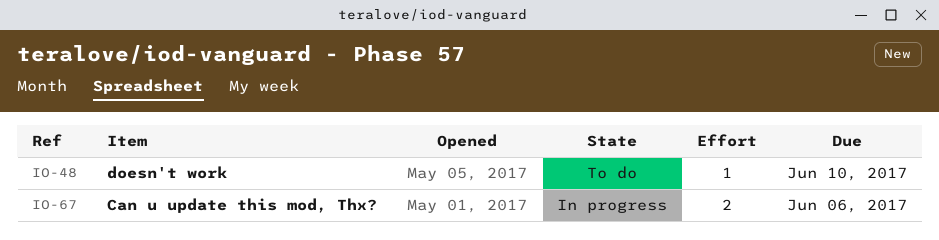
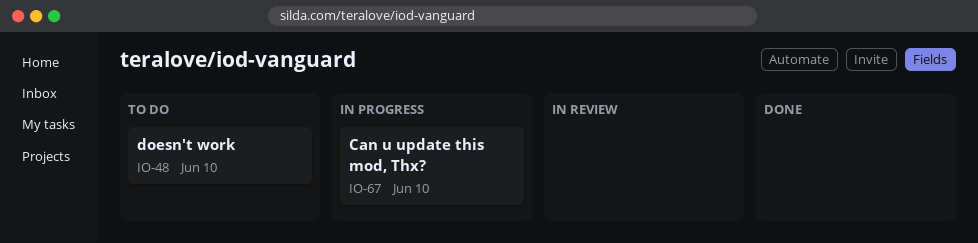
IO-67, due: Jun 6 -> Jun 10

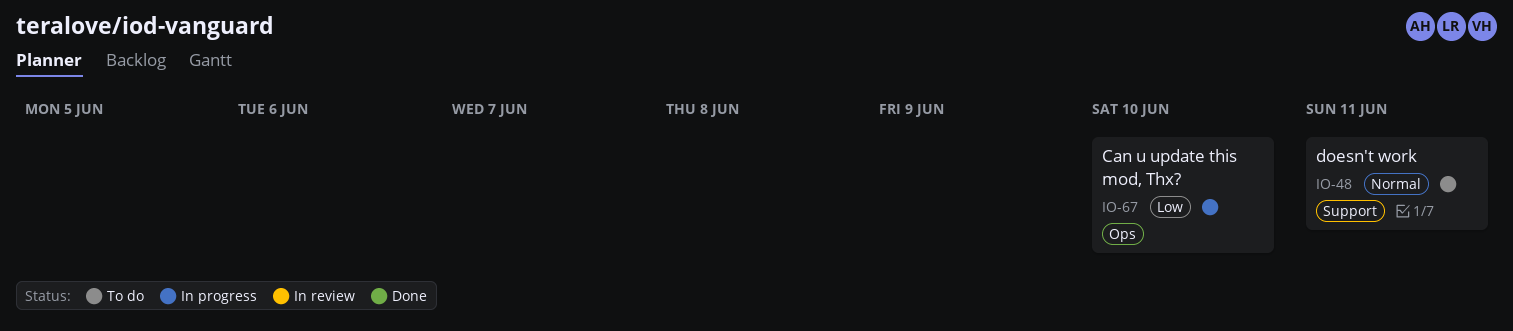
IO-48, due: Jun 10 -> Jun 11

